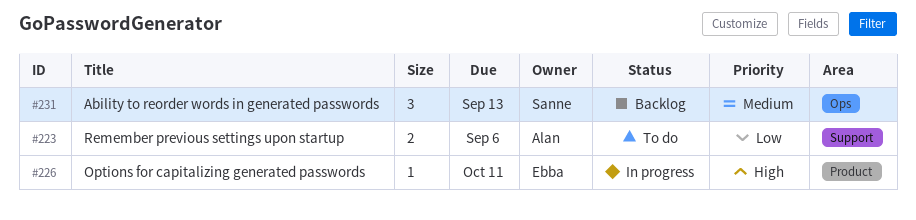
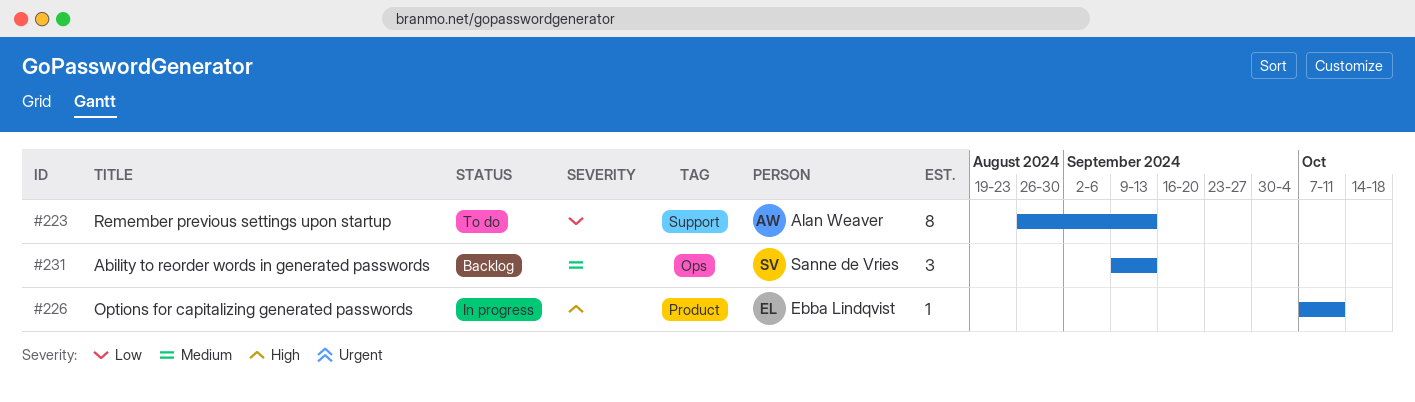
#223, estimate: 2 -> 8
#223, due: Sep 6 -> Sep 13

